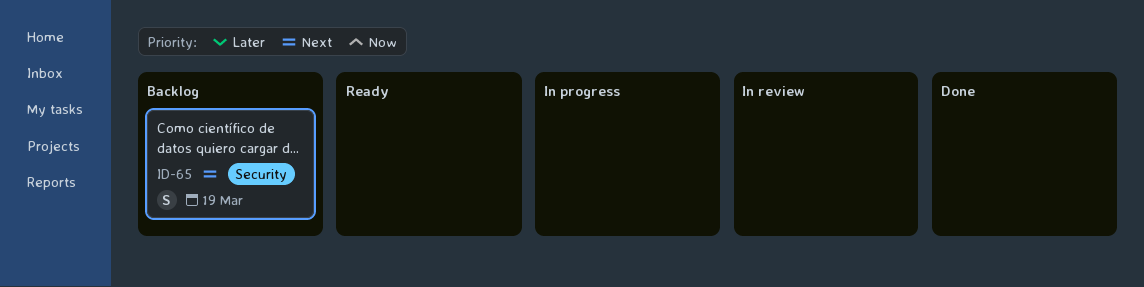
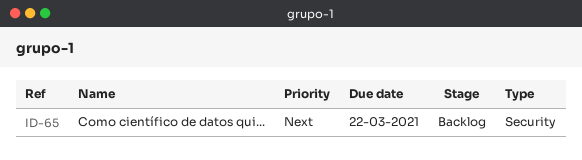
ID-65, due: Mar 19 -> Mar 22

